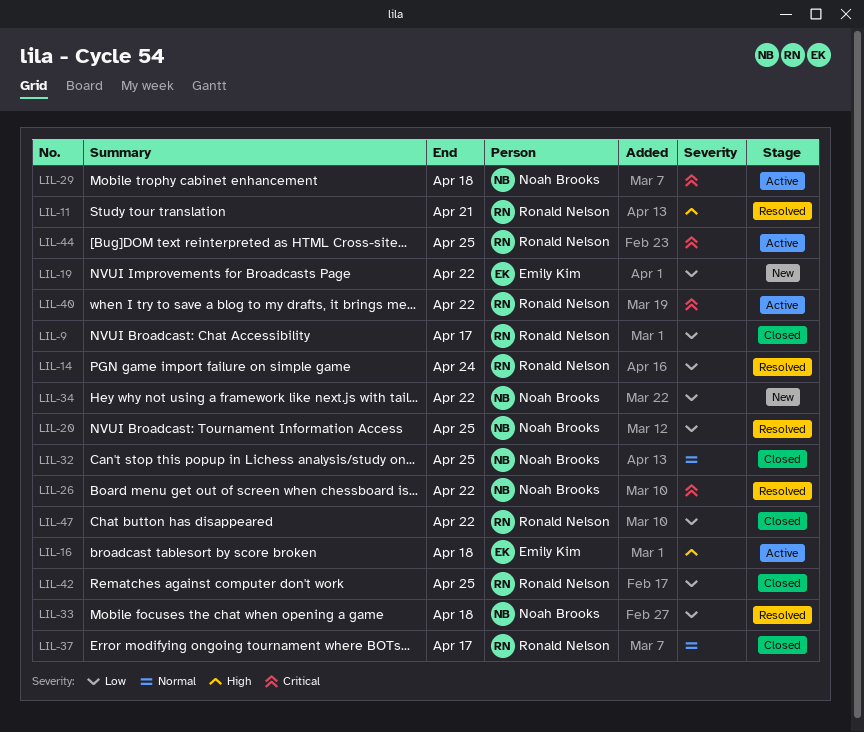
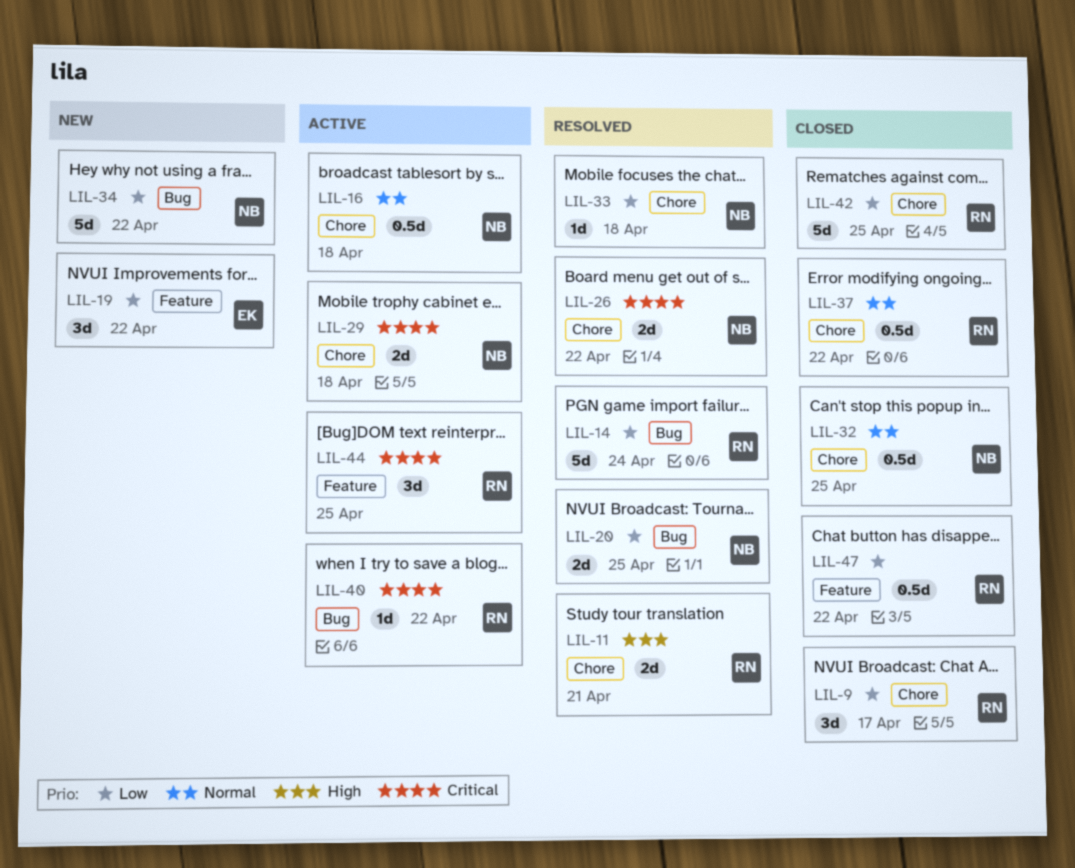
LIL-16, owner: Emily Kim -> Noah Brooks
LIL-16, priority: High -> Normal
LIL-37, due: Apr 17 -> Apr 22

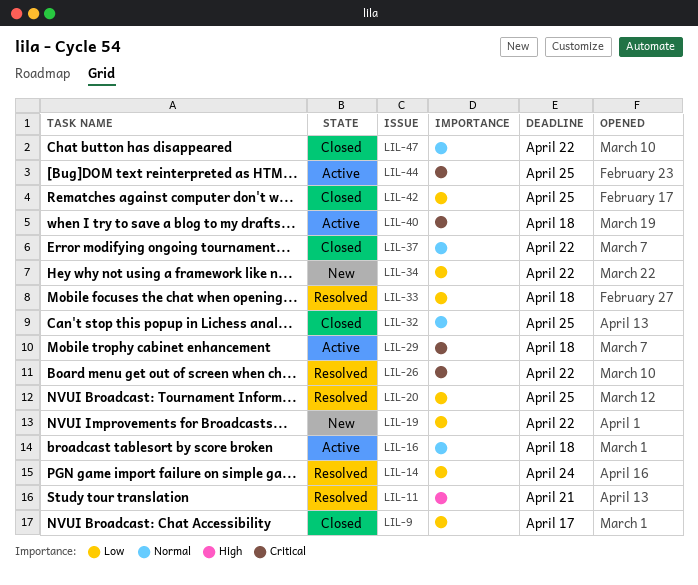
LIL-40, due: Apr 22 -> Apr 18
LIL-47, priority: Low -> Normal

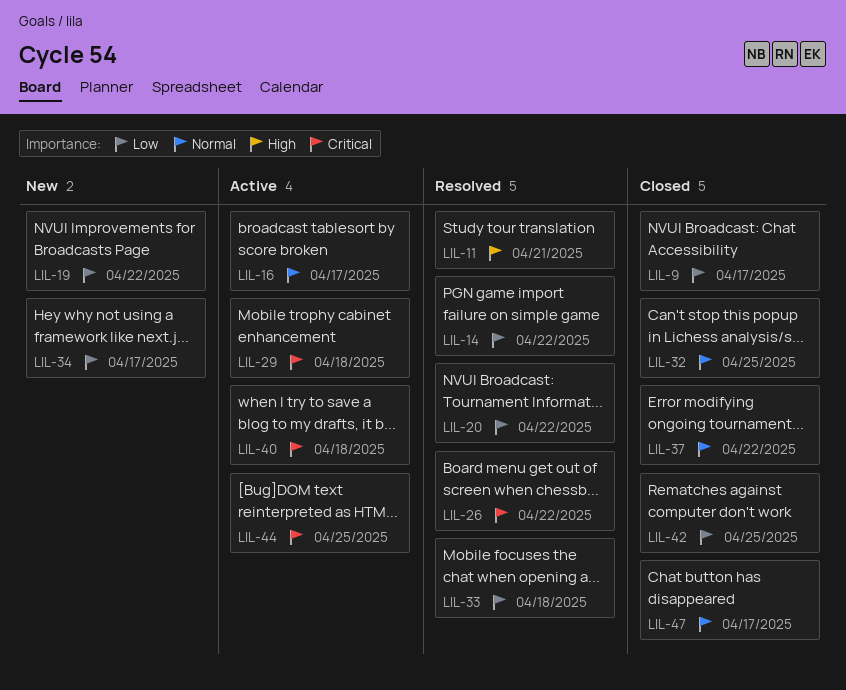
LIL-14, due: Apr 24 -> Apr 22
LIL-16, due: Apr 18 -> Apr 17
LIL-20, due: Apr 25 -> Apr 22
LIL-34, due: Apr 22 -> Apr 17
LIL-47, due: Apr 22 -> Apr 17

